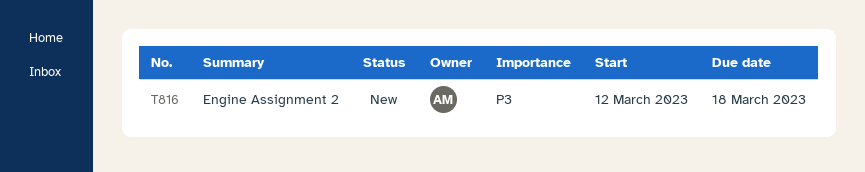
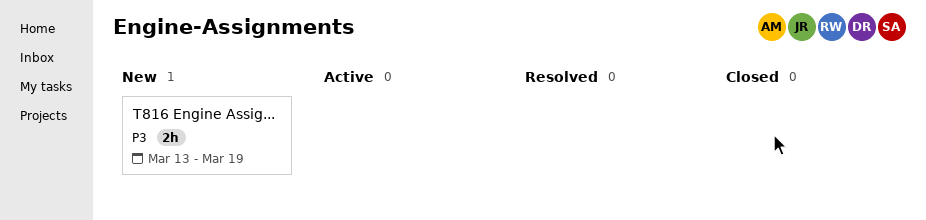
T816, start: Mar 12 -> Mar 13
T816, due: Mar 18 -> Mar 19

